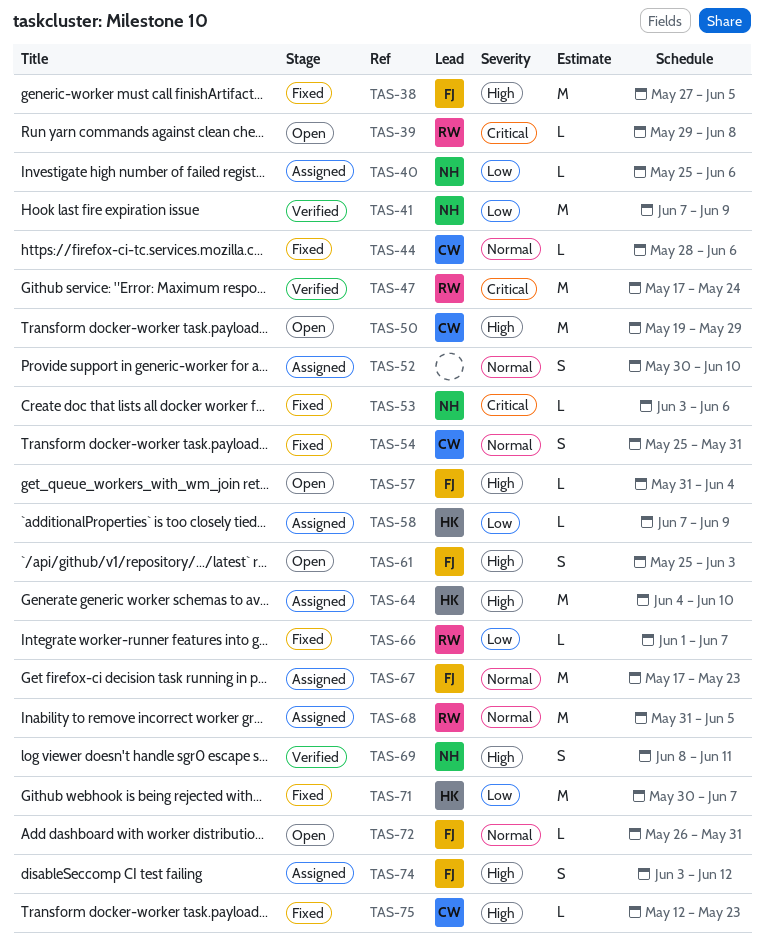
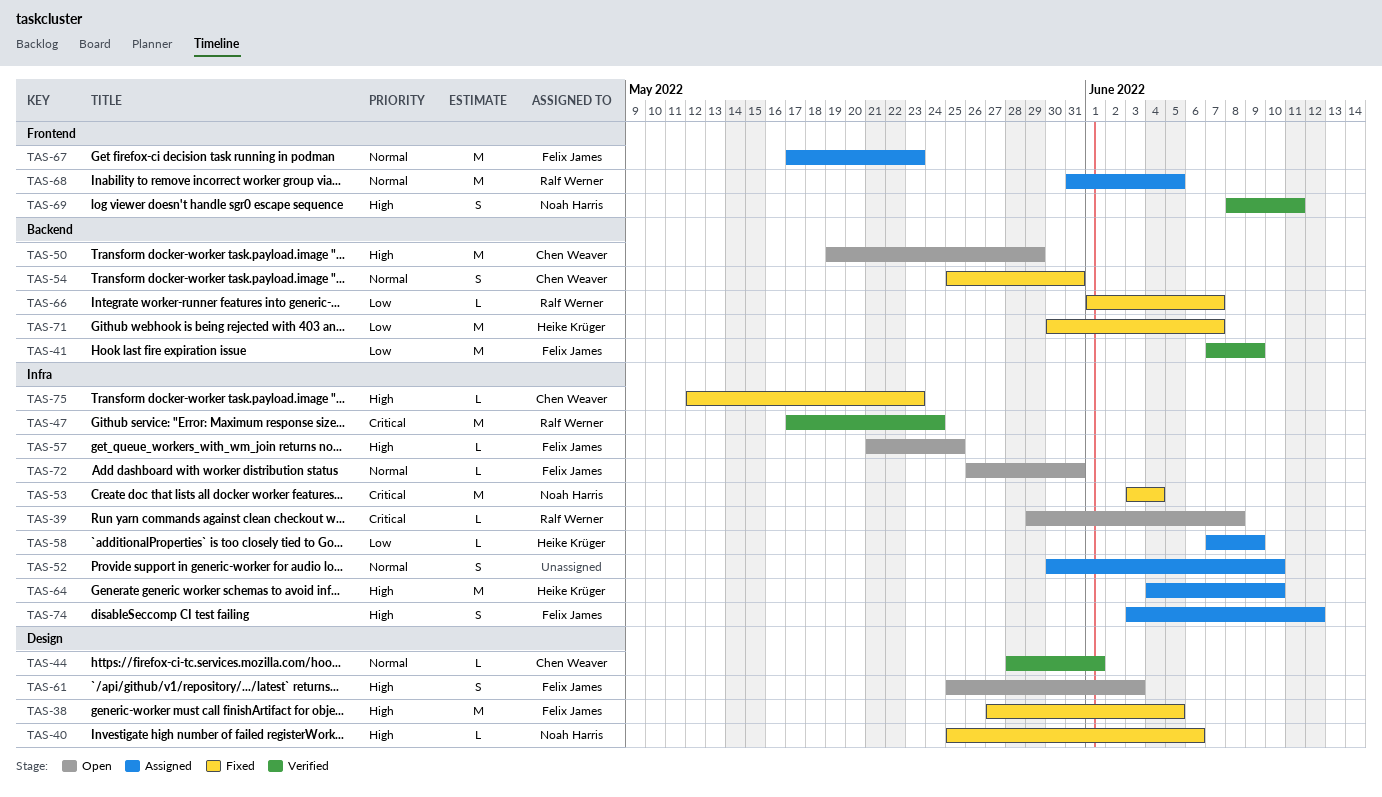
TAS-40, status: Assigned -> Fixed
TAS-40, priority: Low -> High
TAS-41, owner: Noah Harris -> Felix James
TAS-44, status: Fixed -> Verified
TAS-44, due: Jun 6 -> Jun 1
TAS-53, estimate: L -> M
TAS-53, due: Jun 6 -> Jun 4
TAS-57, start: May 31 -> May 21
TAS-57, due: Jun 4 -> May 25

